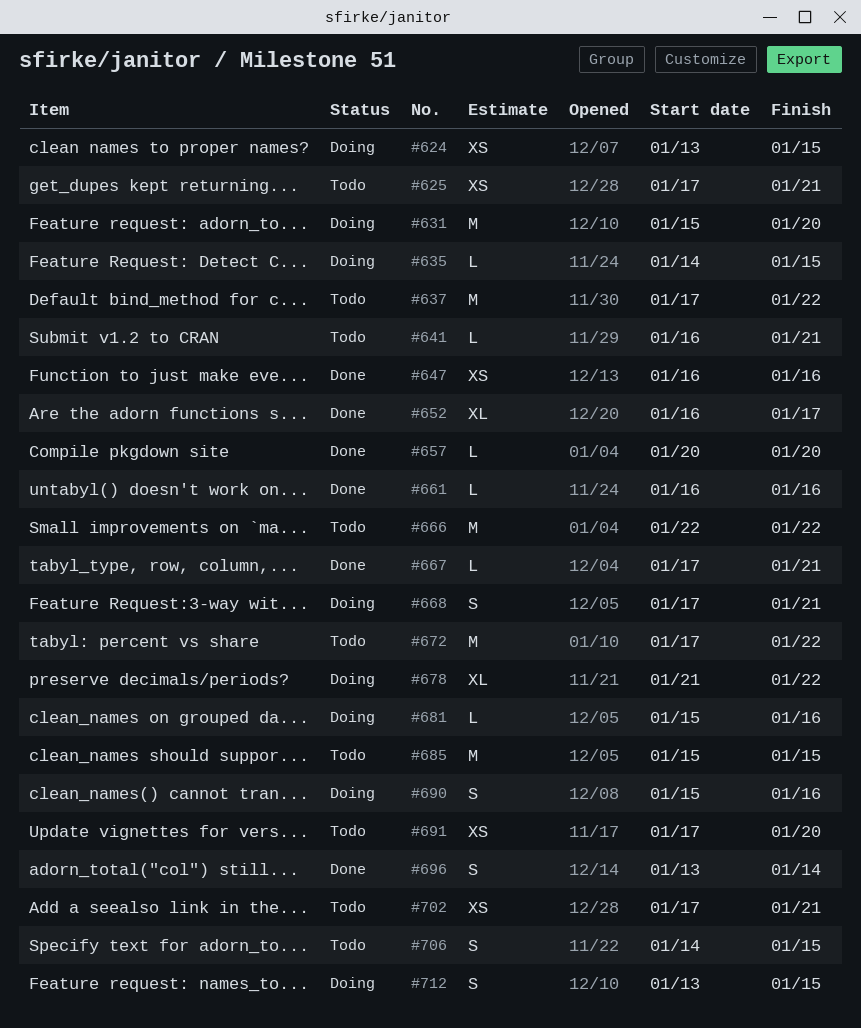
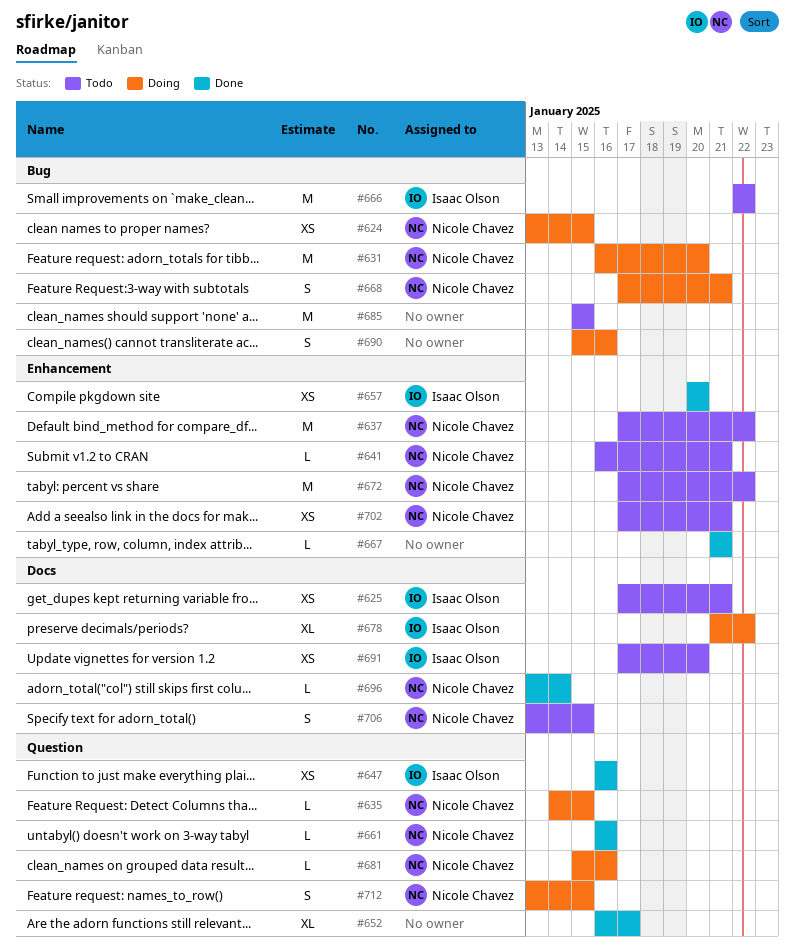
#631, start: Jan 15 -> Jan 16
#657, estimate: L -> XS
#667, start: Jan 17 -> Jan 21
#696, estimate: S -> L
#706, start: Jan 14 -> Jan 13

